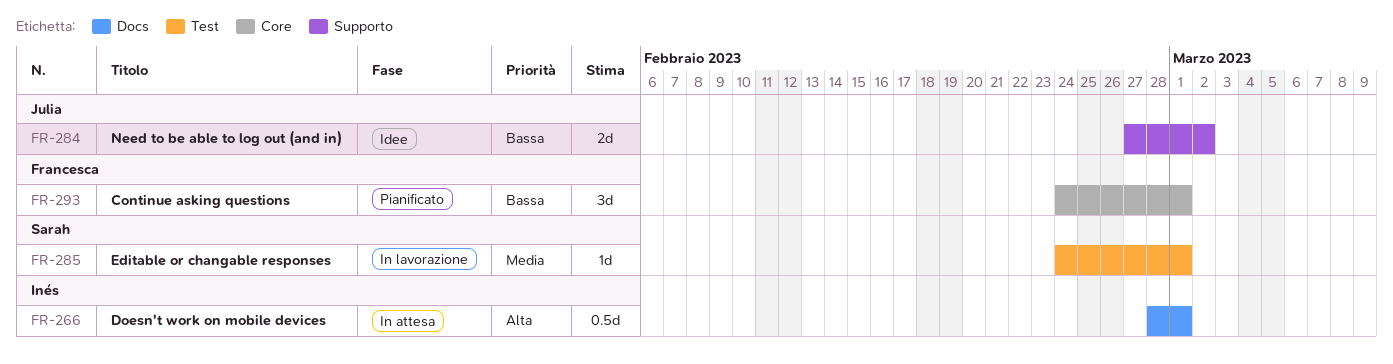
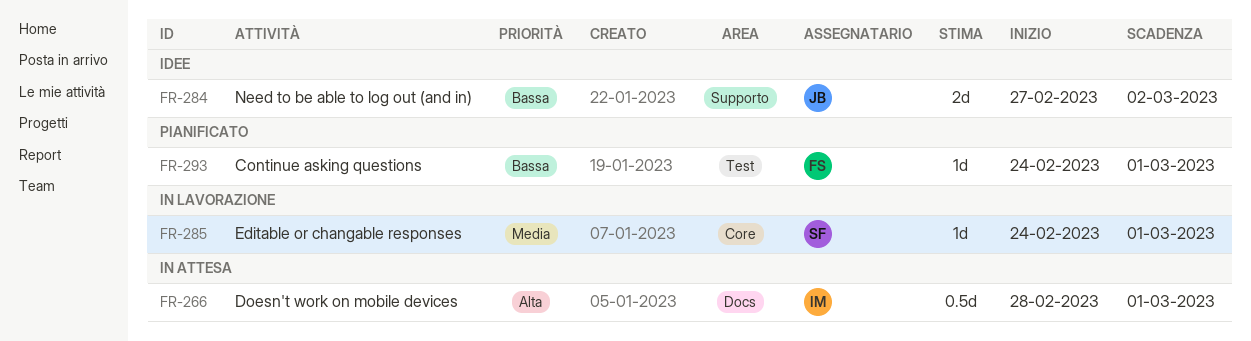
FR-285, label: Test -> Core
FR-293, label: Core -> Test
FR-293, estimate: 3d -> 1d

